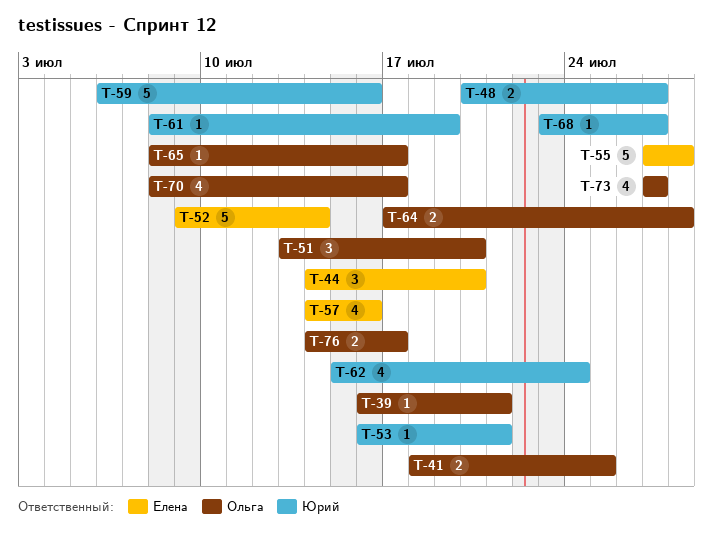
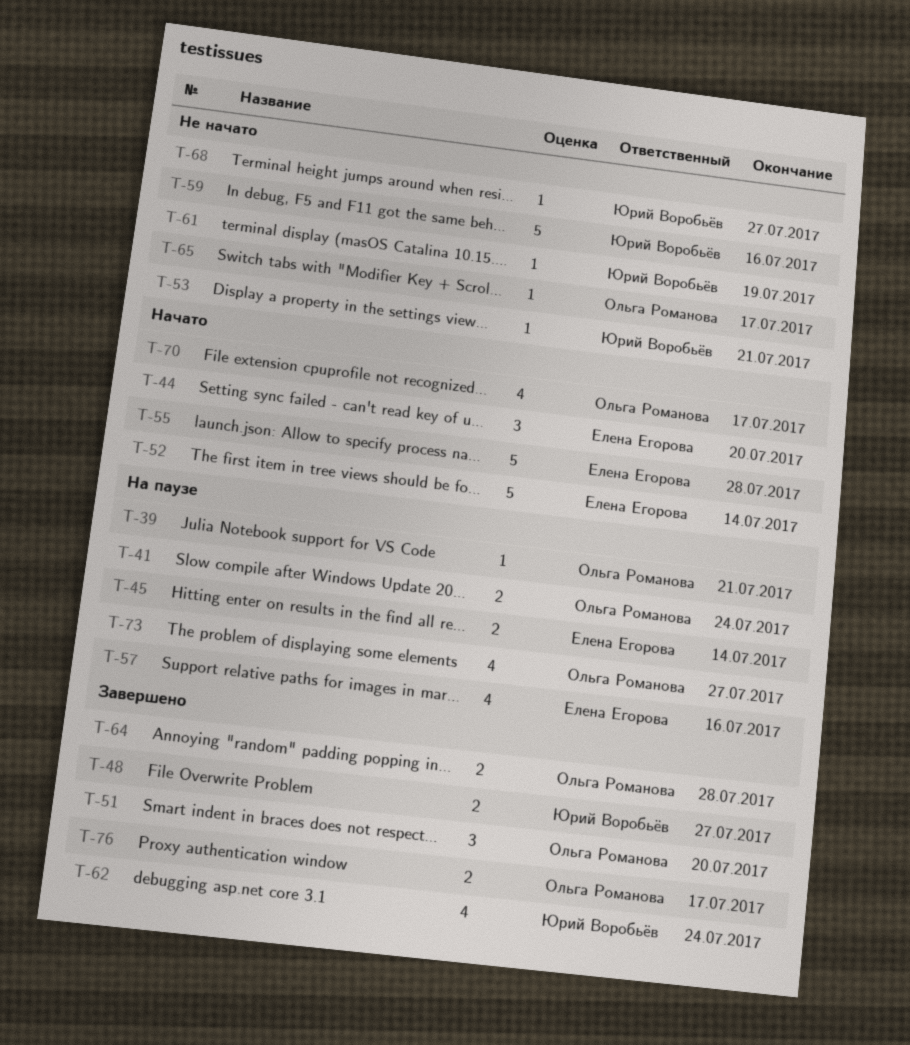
T-41, due: Jul 25 -> Jul 24
T-45: none -> present

